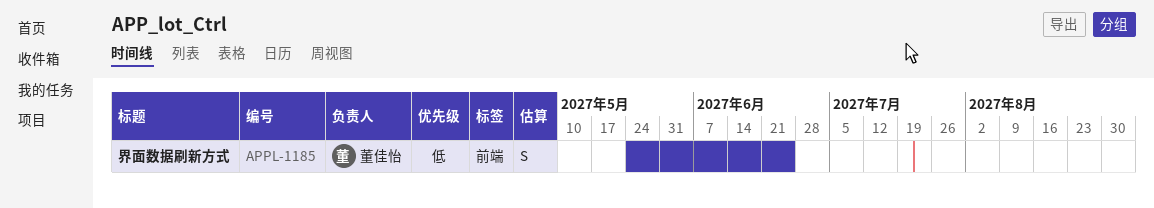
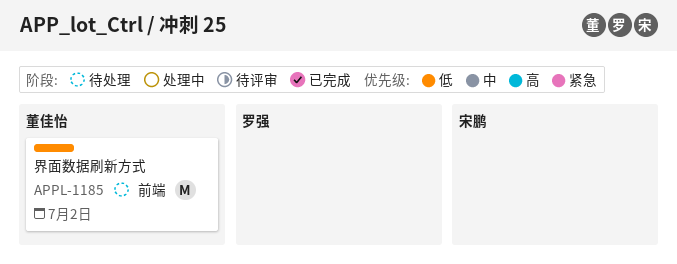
APPL-1185, estimate: S -> M
APPL-1185, due: Jun 25 -> Jul 2

